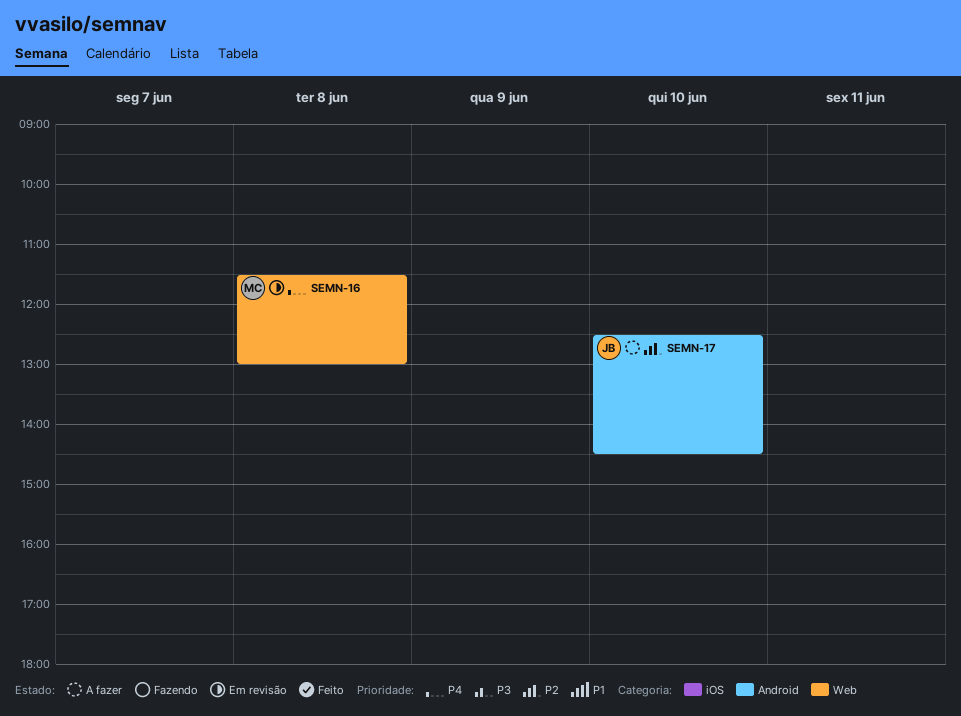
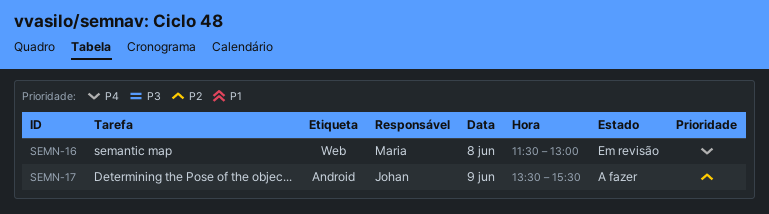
SEMN-17, day: Jun 10 -> Jun 9
SEMN-17, begins: 12:30 -> 13:30
SEMN-17, ends: 14:30 -> 15:30

